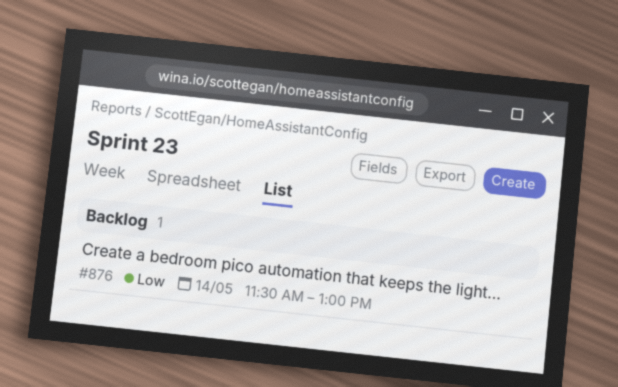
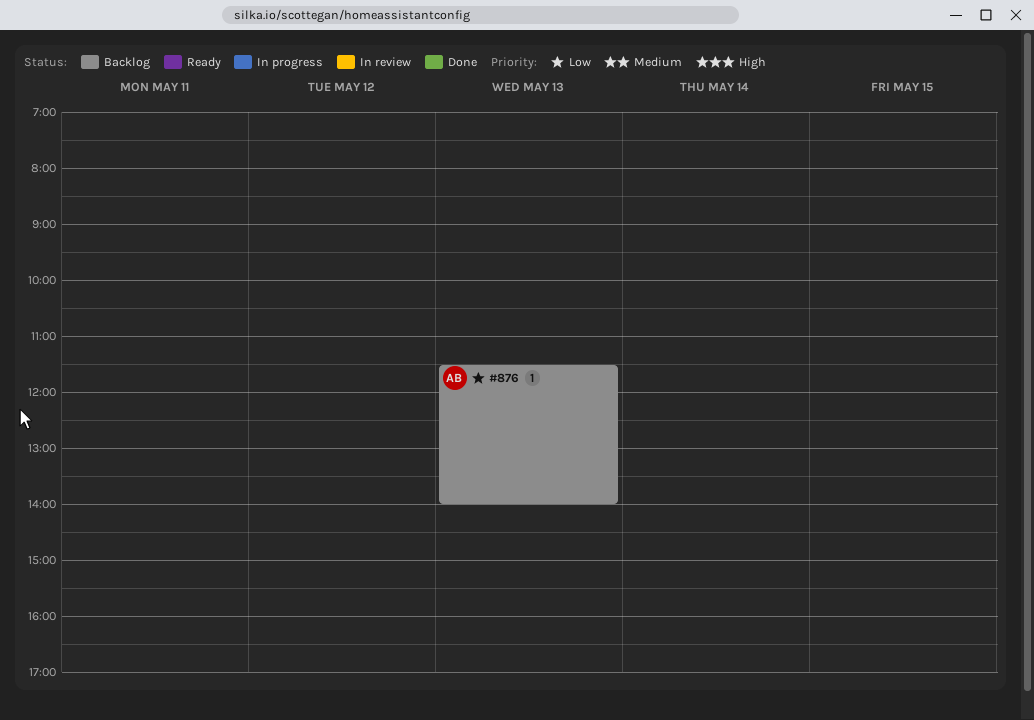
#876, day: May 14 -> May 13
#876, ends: 13:00 -> 14:00

